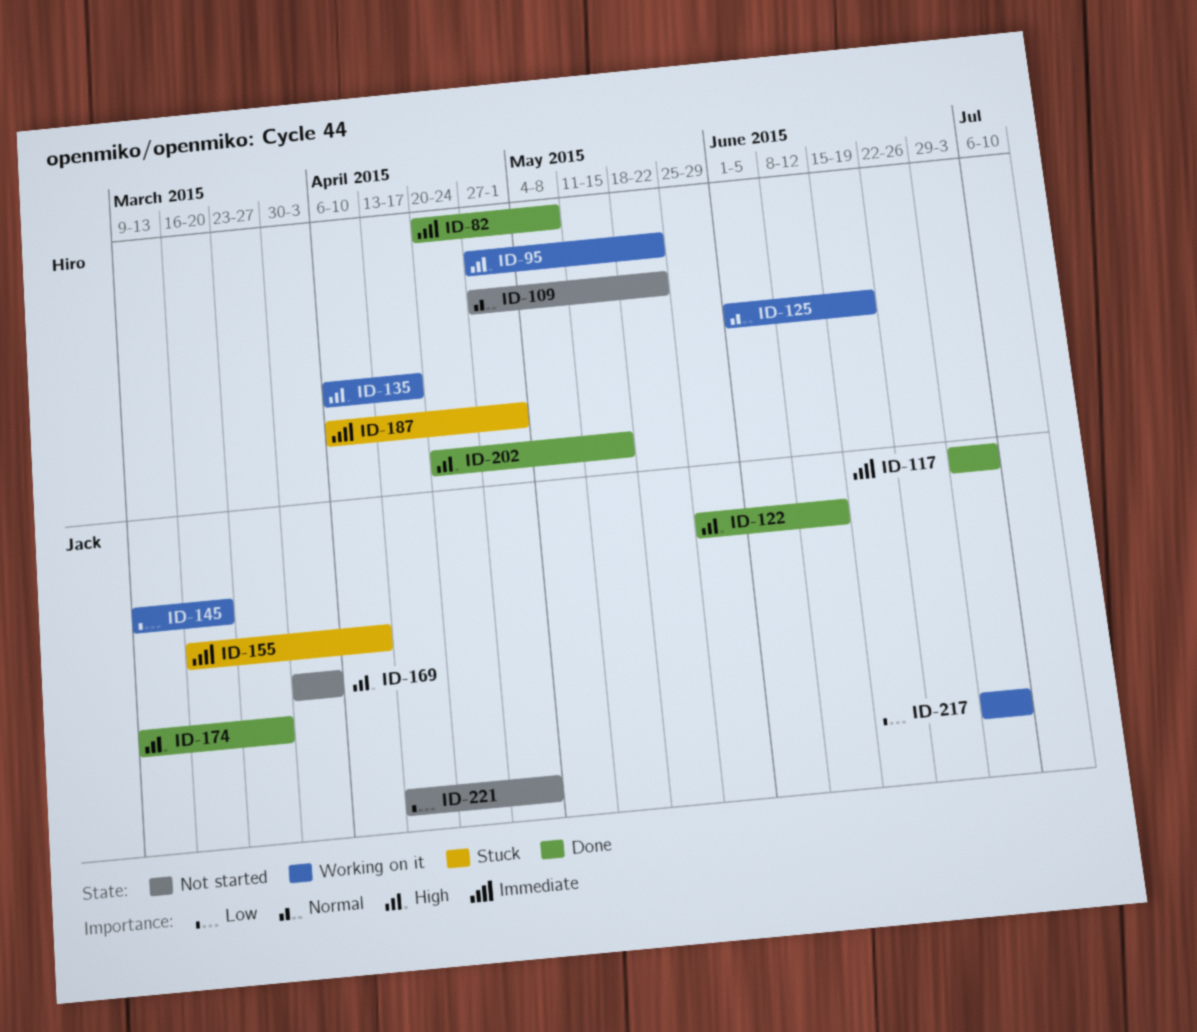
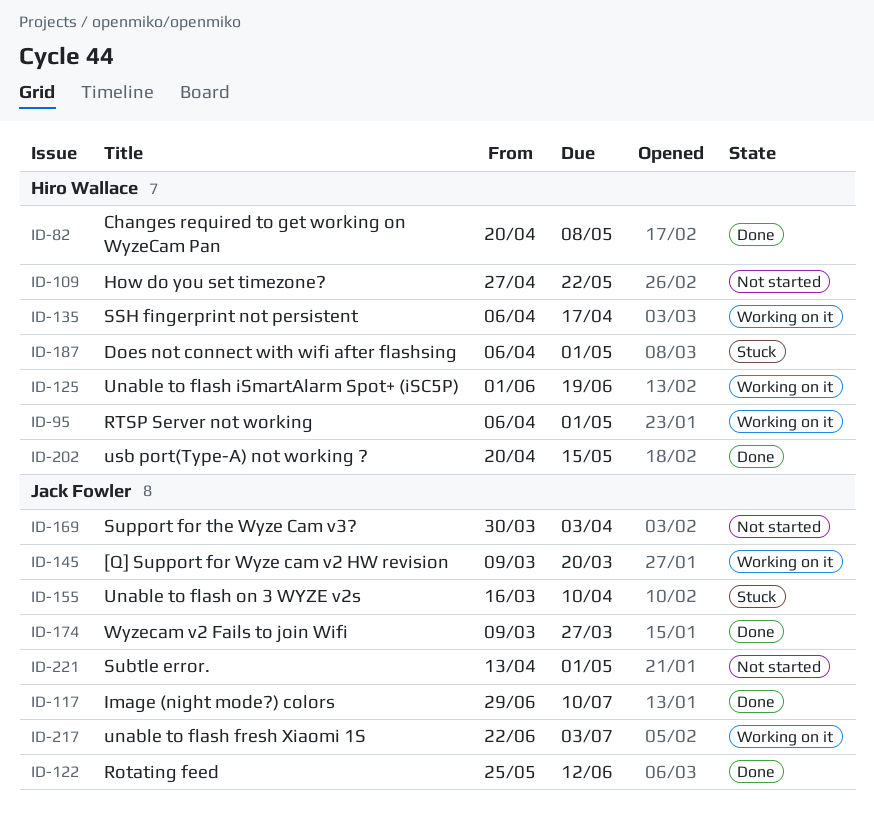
ID-95, start: Apr 27 -> Apr 6
ID-95, due: May 22 -> May 1
ID-117, due: Jul 3 -> Jul 10
ID-217, start: Jun 29 -> Jun 22

